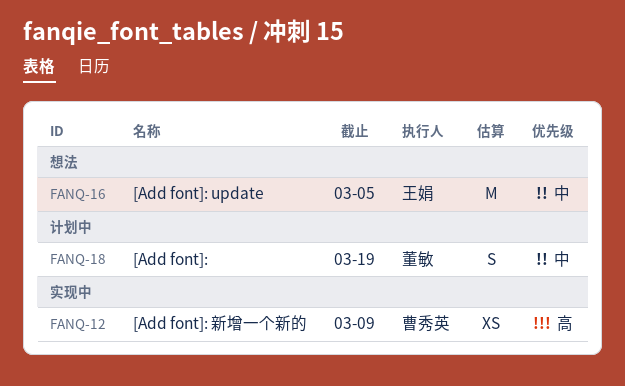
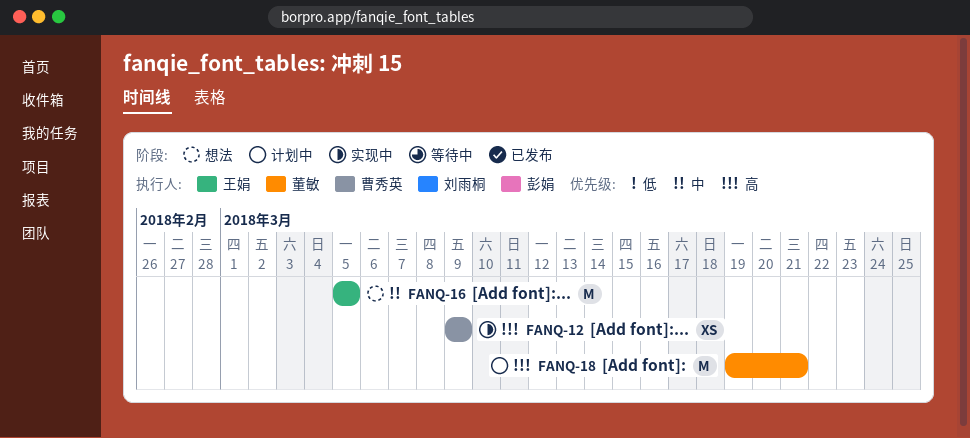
FANQ-18, priority: 中 -> 高
FANQ-18, estimate: S -> M
FANQ-18, due: Mar 19 -> Mar 21

